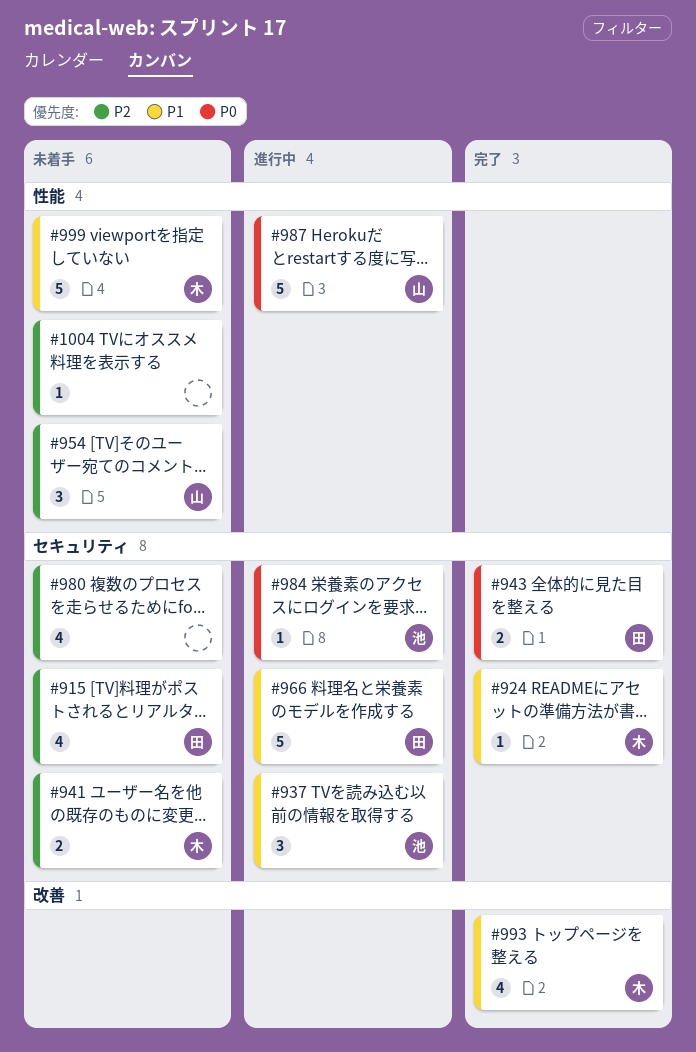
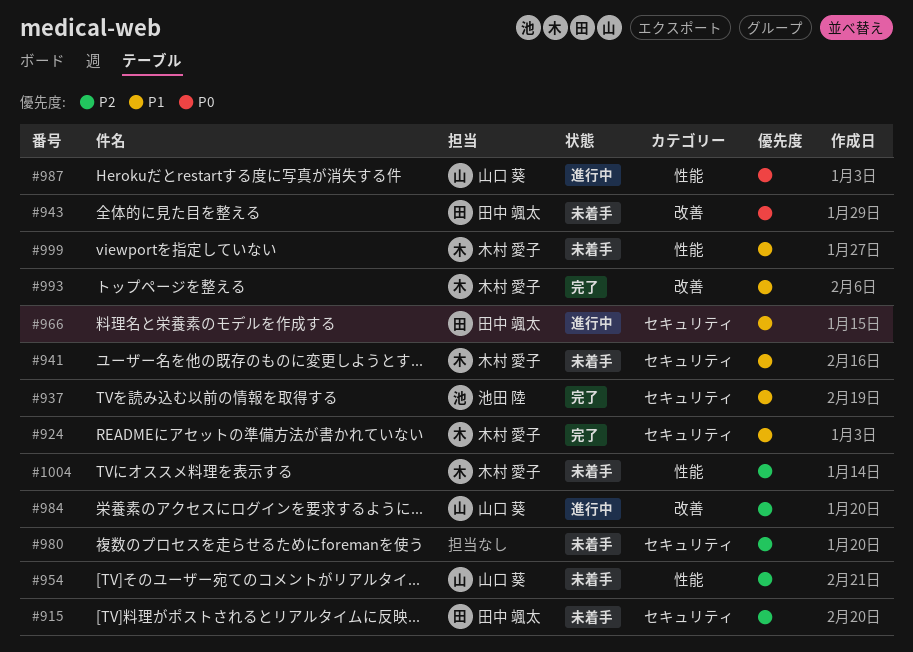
#937, status: 進行中 -> 完了
#941, priority: P2 -> P1
#943, status: 完了 -> 未着手
#943, label: セキュリティ -> 改善
#984, owner: 池田 陸 -> 山口 葵
#984, priority: P0 -> P2
#984, label: セキュリティ -> 改善
#1004, owner: none -> 木村 愛子

